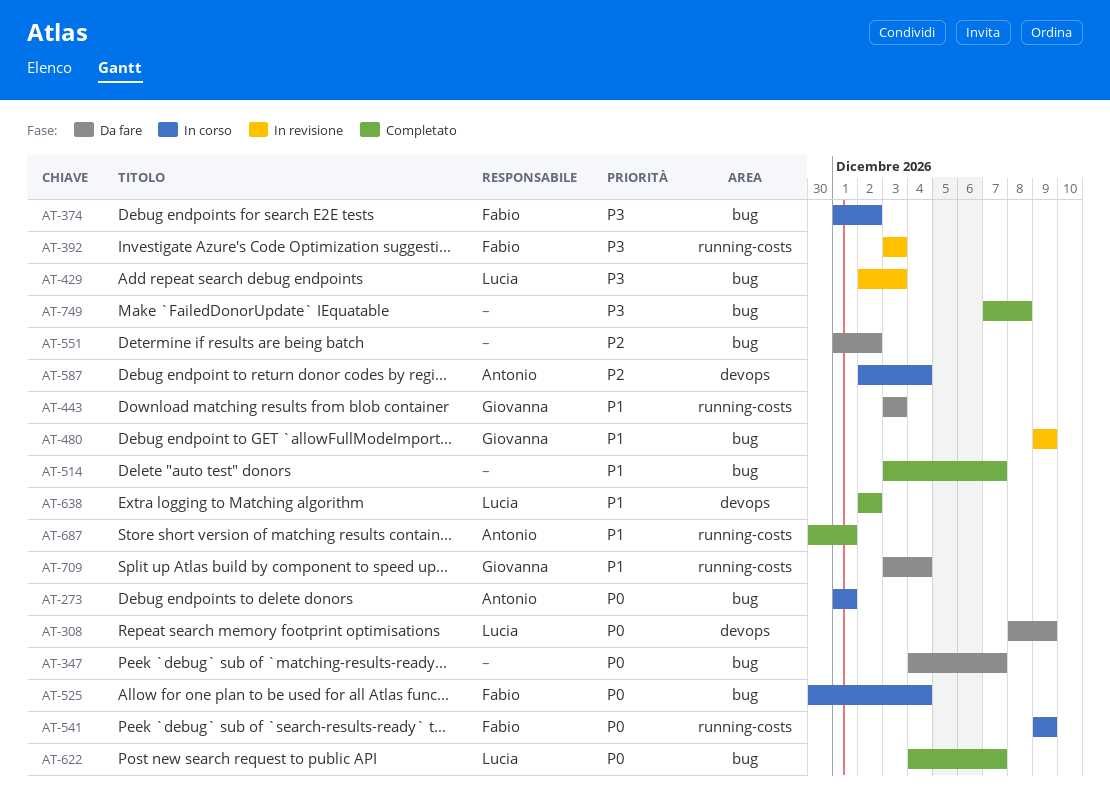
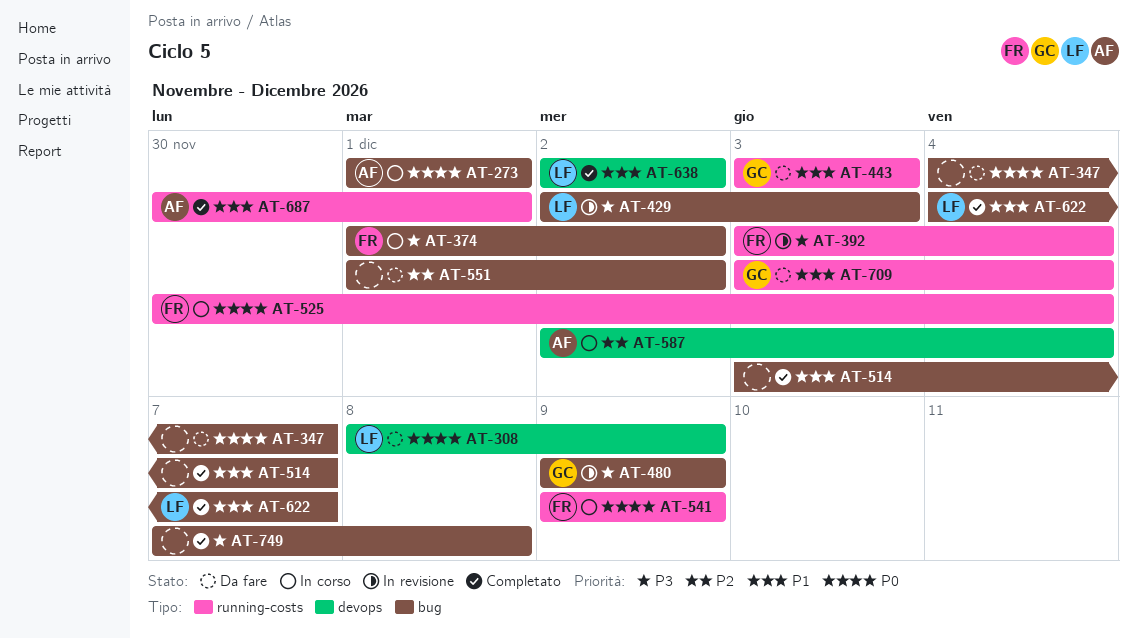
AT-392, due: Dec 3 -> Dec 4
AT-480, priority: P1 -> P3
AT-525, label: bug -> running-costs
AT-622, priority: P0 -> P1

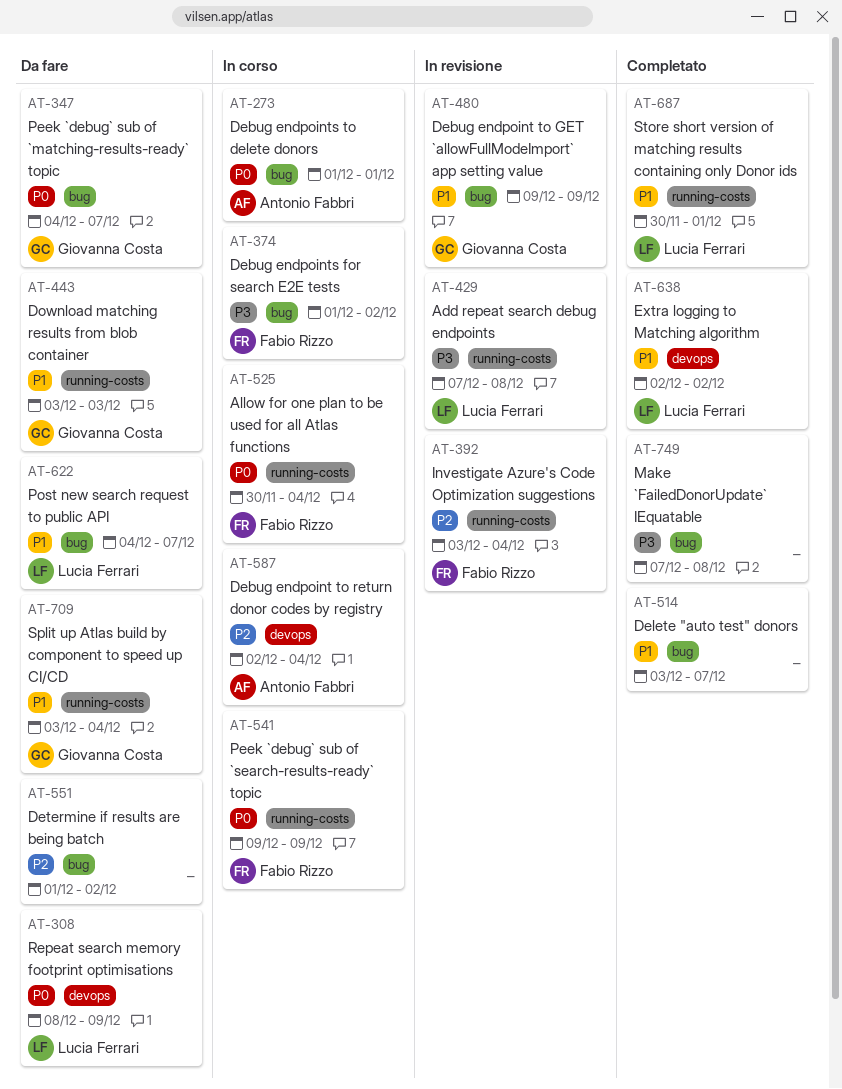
AT-347, owner: none -> Giovanna Costa
AT-392, priority: P3 -> P2
AT-429, label: bug -> running-costs
AT-429, start: Dec 2 -> Dec 7
AT-429, due: Dec 3 -> Dec 8
AT-480, priority: P3 -> P1
AT-622, status: Completato -> Da fare
AT-687, owner: Antonio Fabbri -> Lucia Ferrari

